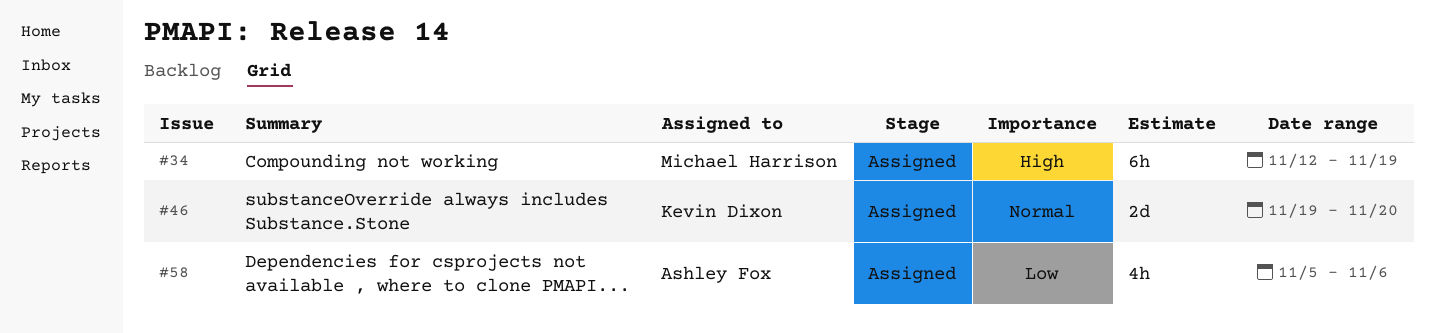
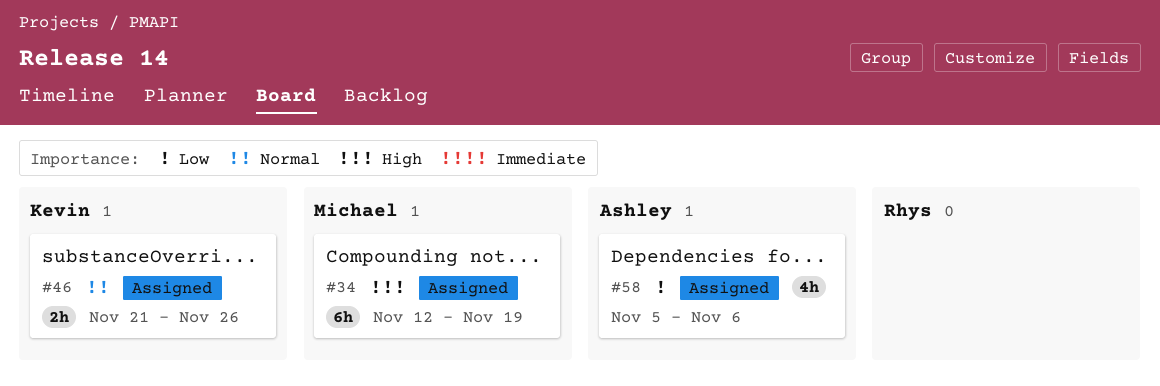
#46, estimate: 2d -> 2h
#46, start: Nov 19 -> Nov 21
#46, due: Nov 20 -> Nov 26

